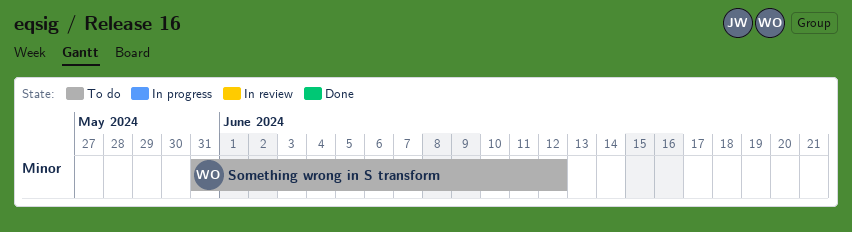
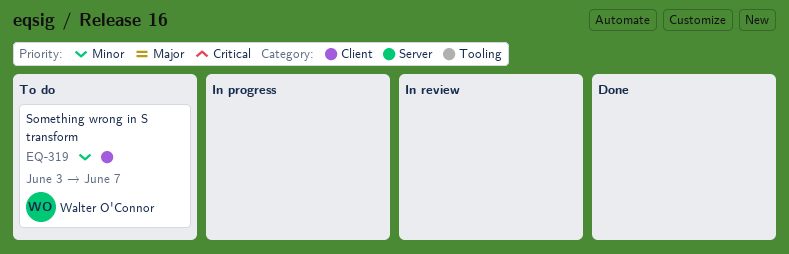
Something wrong in S transform, start: May 31 -> Jun 3
Something wrong in S transform, due: Jun 12 -> Jun 7

